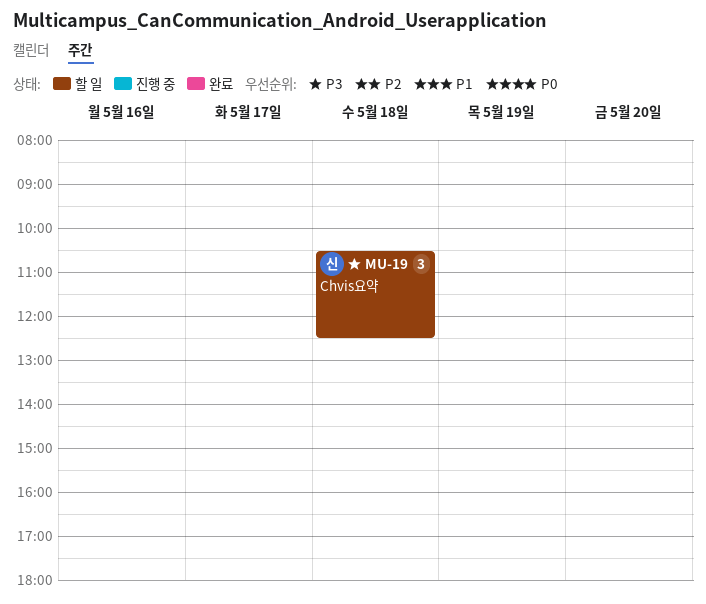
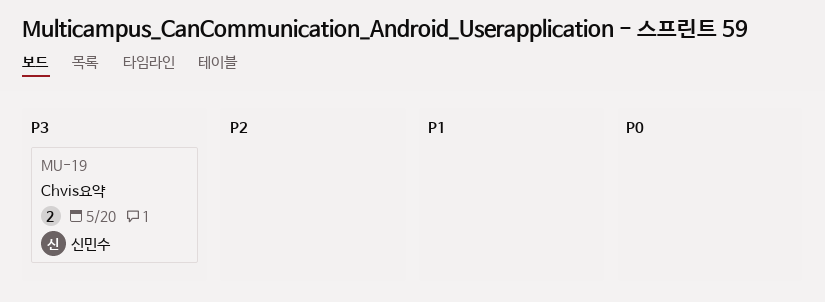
MU-19, estimate: 3 -> 2
MU-19, day: May 18 -> May 20

